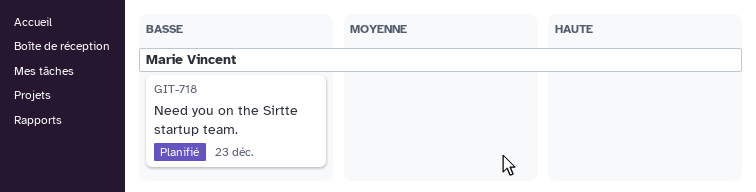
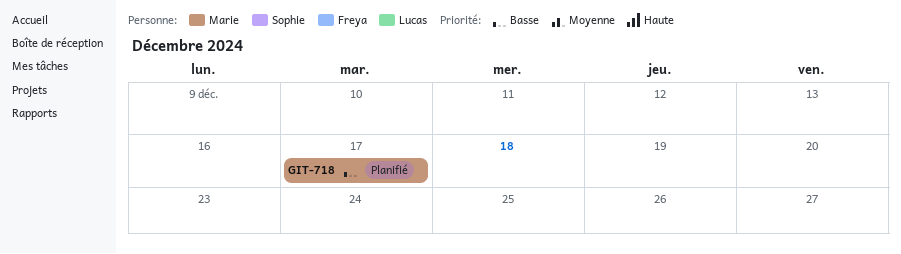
GIT-718, due: Dec 23 -> Dec 17

